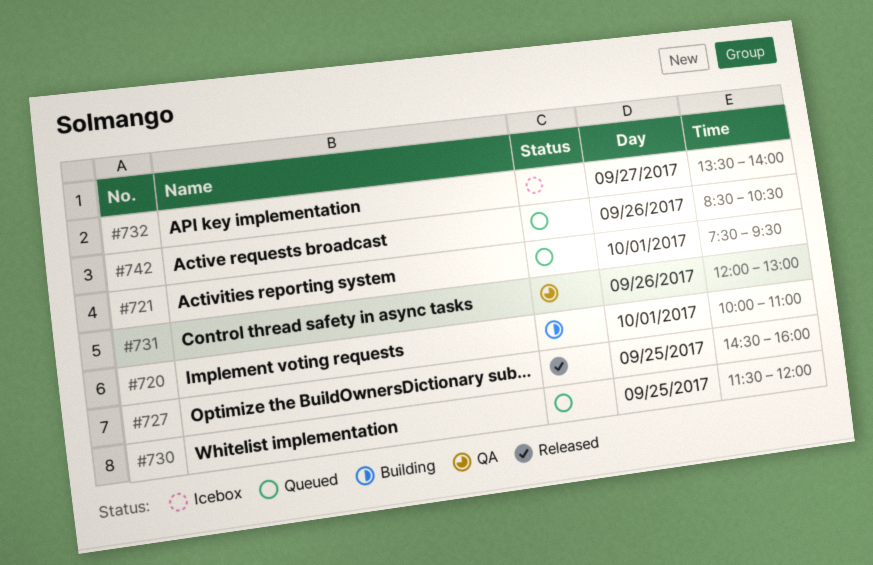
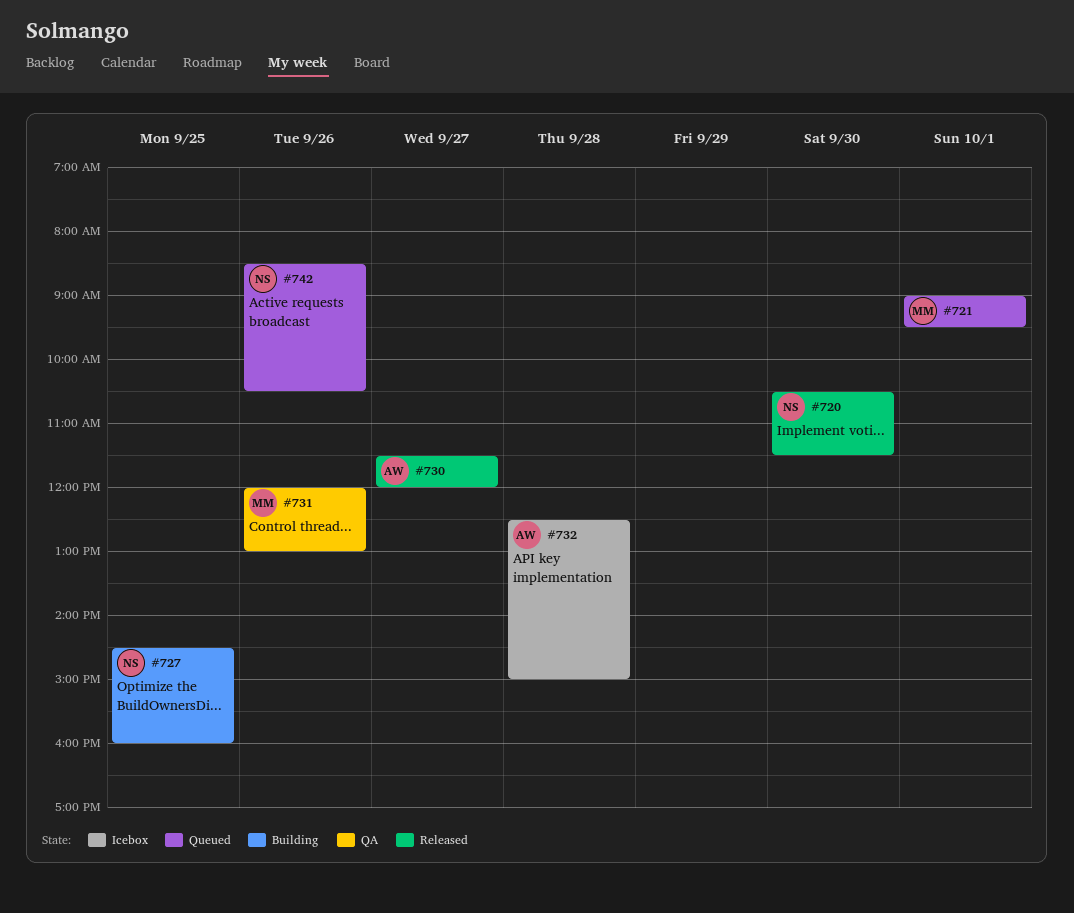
#720, status: Building -> Released
#720, day: Oct 1 -> Sep 30
#720, begins: 10:00 -> 10:30
#720, ends: 11:00 -> 11:30
#721, begins: 07:30 -> 09:00
#727, status: Released -> Building
#730, status: Queued -> Released
#730, day: Sep 25 -> Sep 27
#732, day: Sep 27 -> Sep 28
#732, begins: 13:30 -> 12:30
#732, ends: 14:00 -> 15:00

